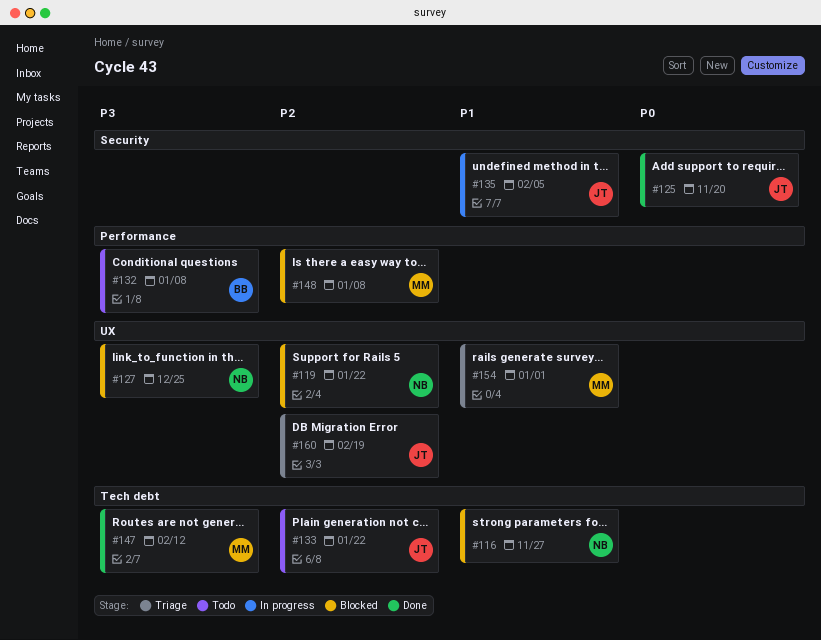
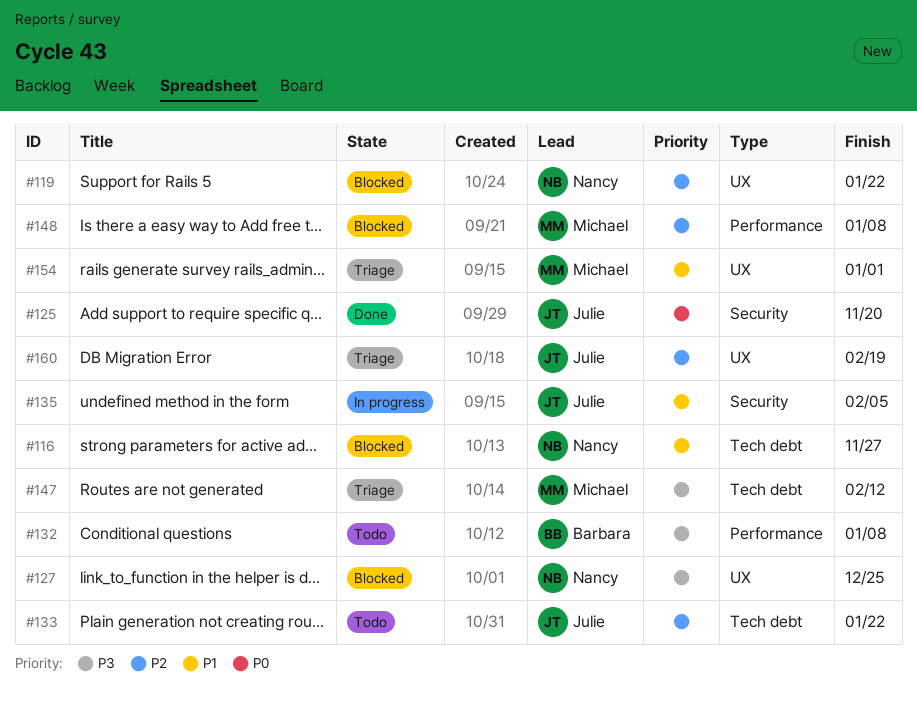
#147, status: Done -> Triage

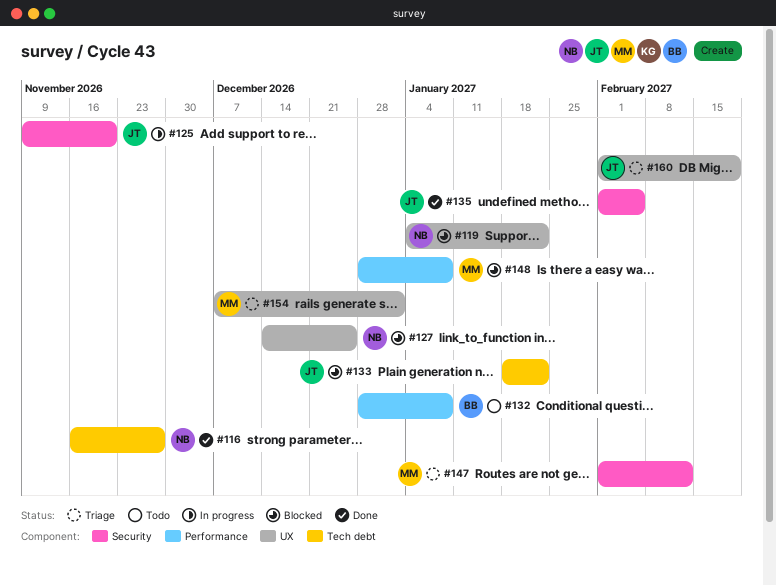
#116, status: Blocked -> Done
#125, status: Done -> In progress
#133, status: Todo -> Blocked
#135, status: In progress -> Done
#147, label: Tech debt -> Security

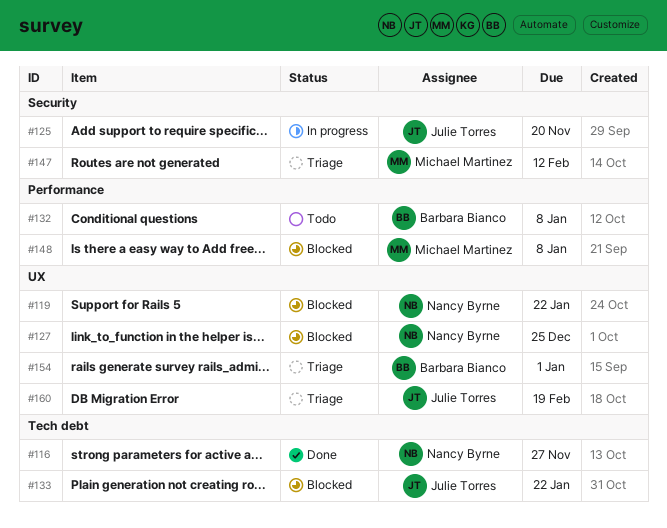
#135: present -> none
#154, owner: Michael Martinez -> Barbara Bianco

